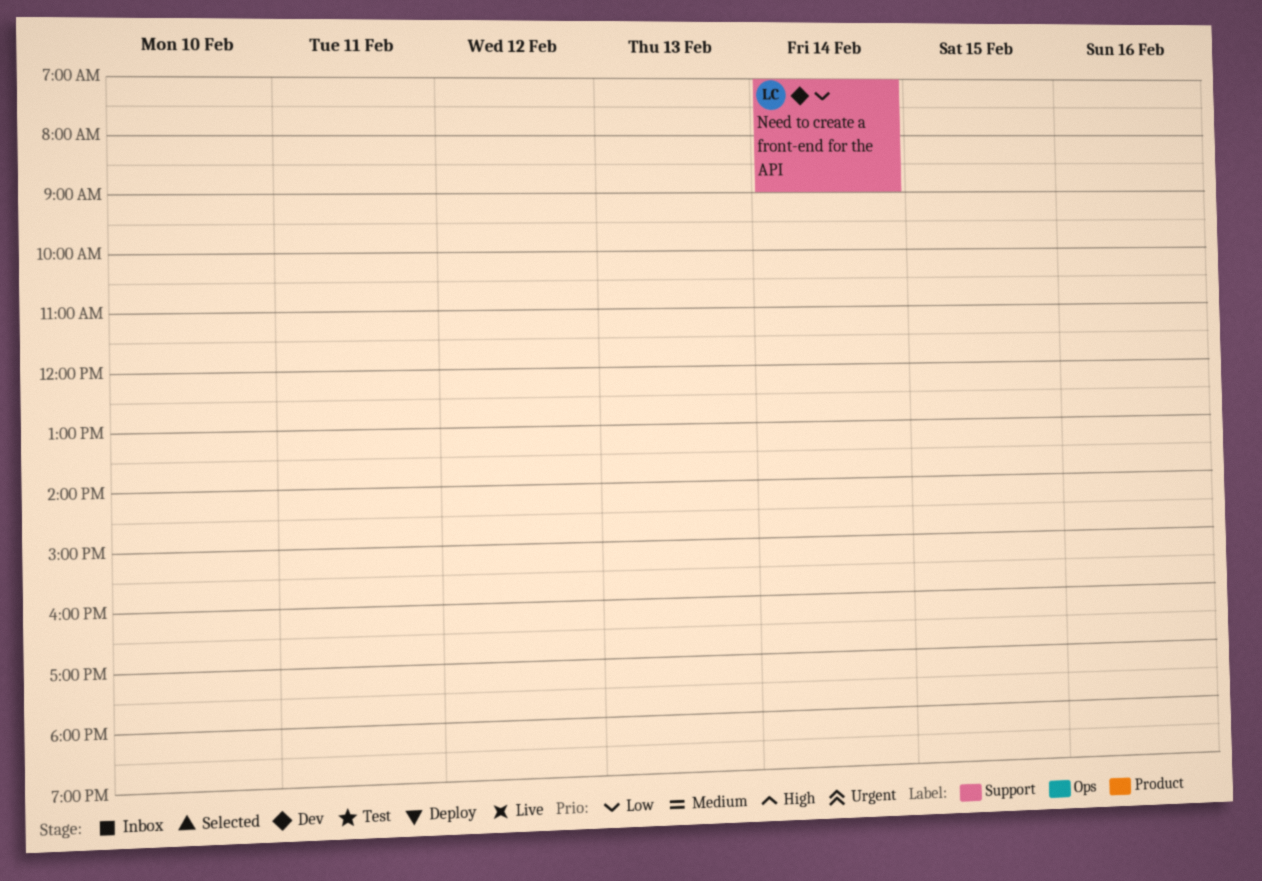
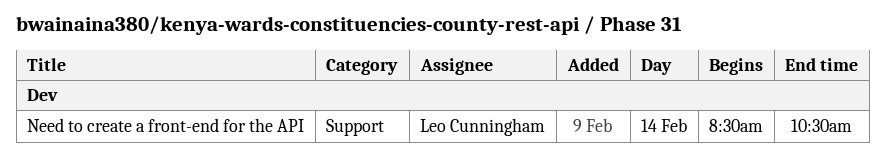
Need to create a front-end for the API, begins: 07:00 -> 08:30
Need to create a front-end for the API, ends: 09:00 -> 10:30

